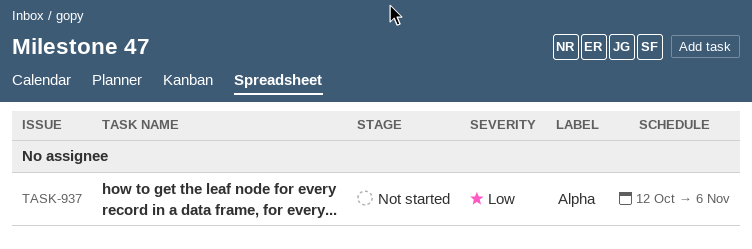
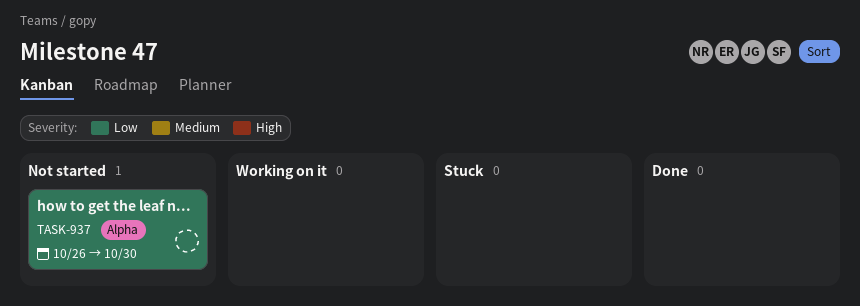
TASK-937, start: Oct 12 -> Oct 26
TASK-937, due: Nov 6 -> Oct 30

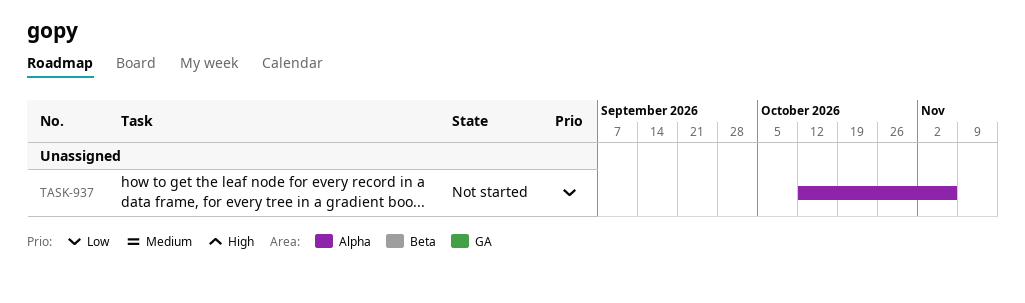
TASK-937, start: Oct 26 -> Oct 12
TASK-937, due: Oct 30 -> Nov 6

